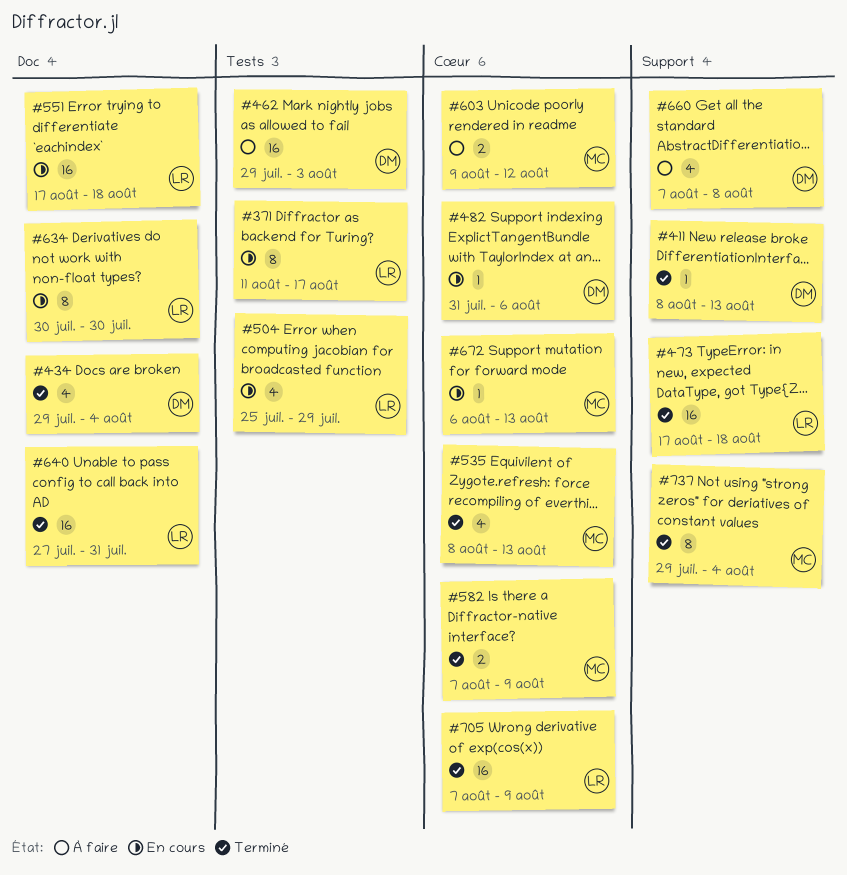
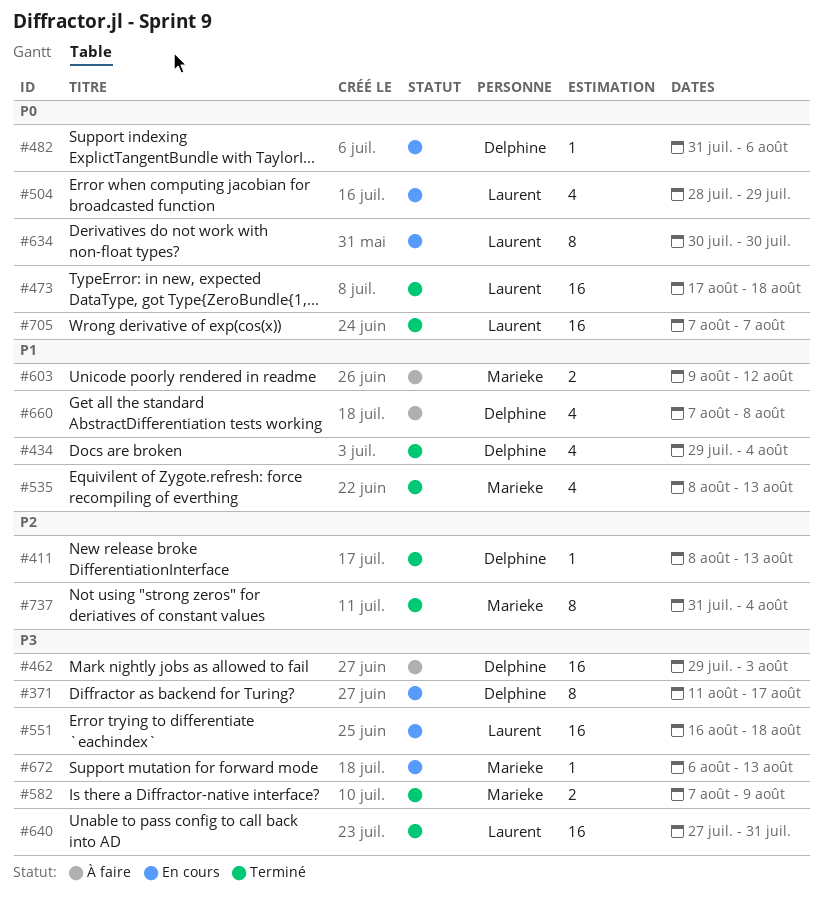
#371, owner: Laurent -> Delphine
#504, start: Jul 25 -> Jul 28
#551, start: Aug 17 -> Aug 16
#705, due: Aug 9 -> Aug 7
#737, start: Jul 29 -> Jul 31

